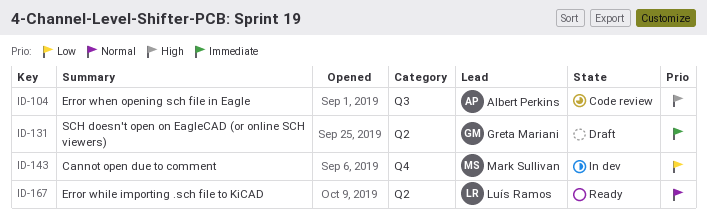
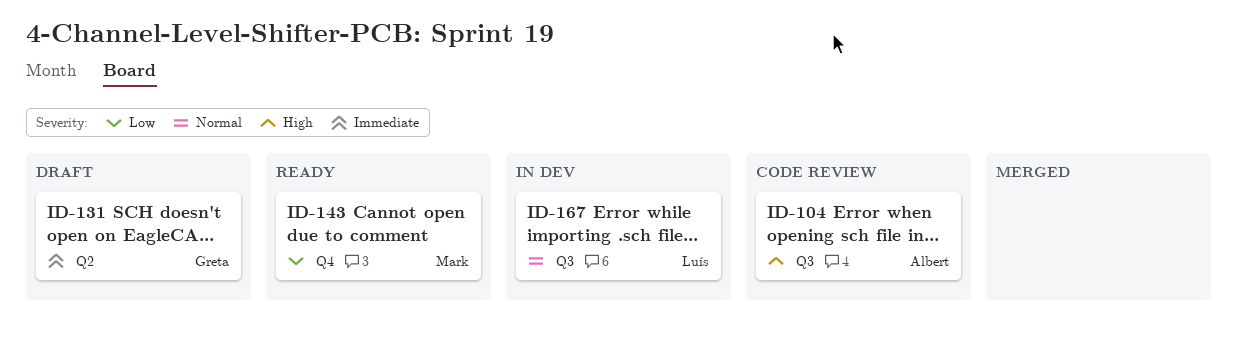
ID-143, status: In dev -> Ready
ID-167, status: Ready -> In dev
ID-167, label: Q2 -> Q3

